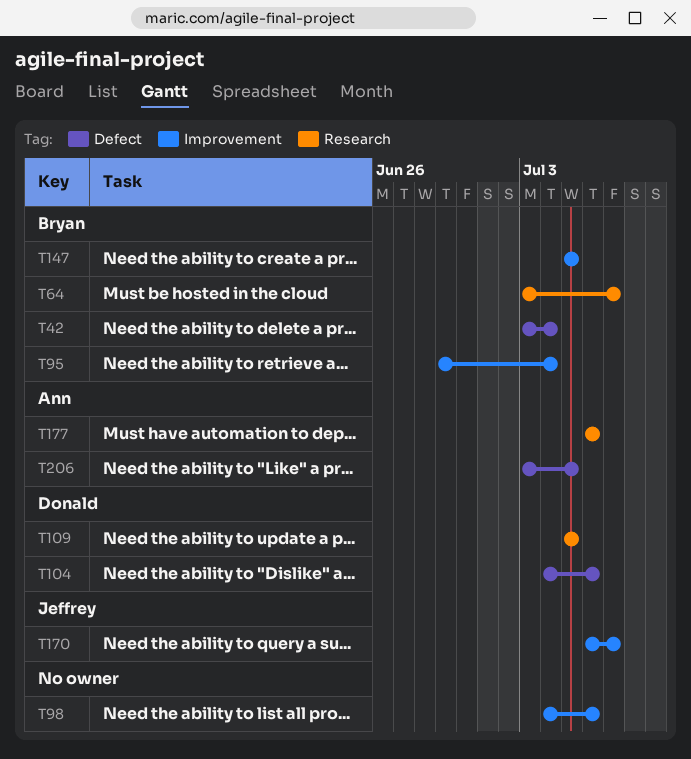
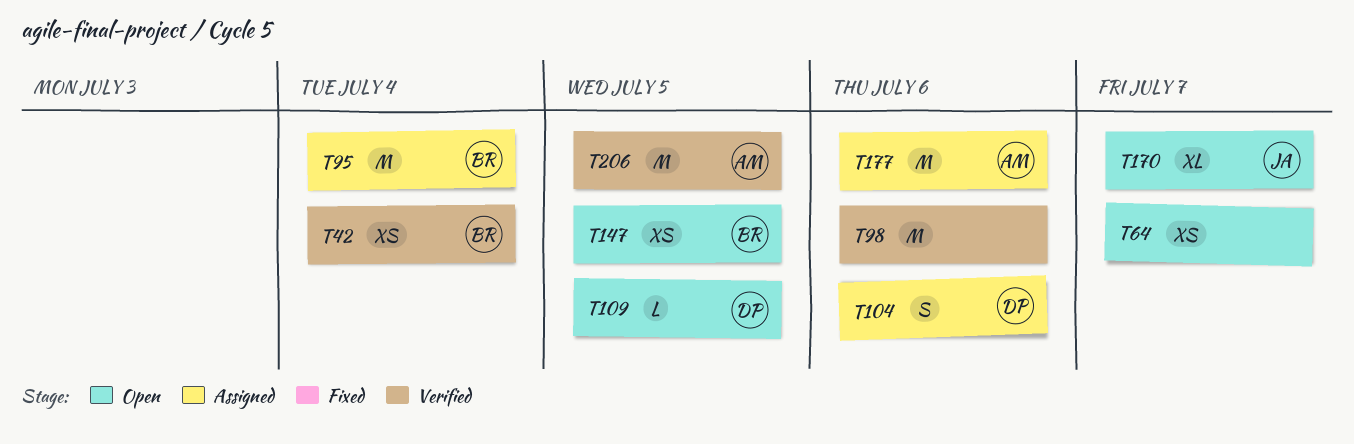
T64, owner: Bryan -> none

